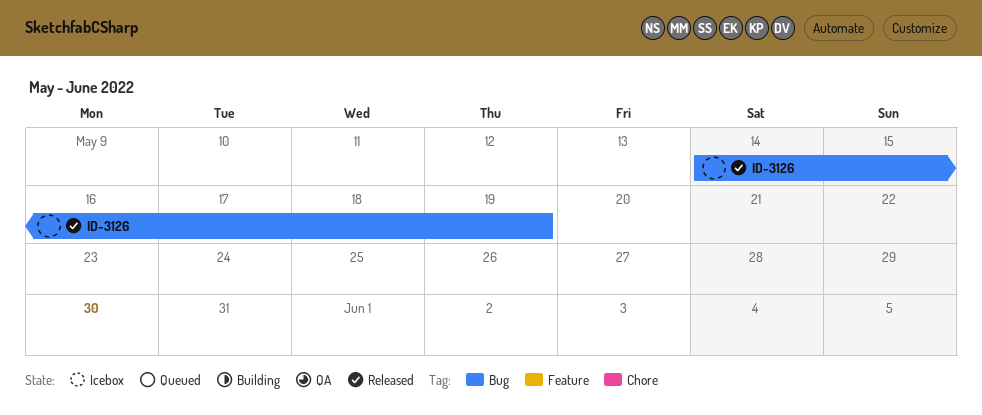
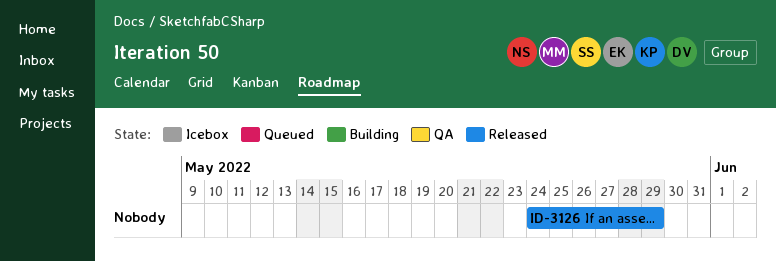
ID-3126, start: May 14 -> May 24
ID-3126, due: May 19 -> May 29

